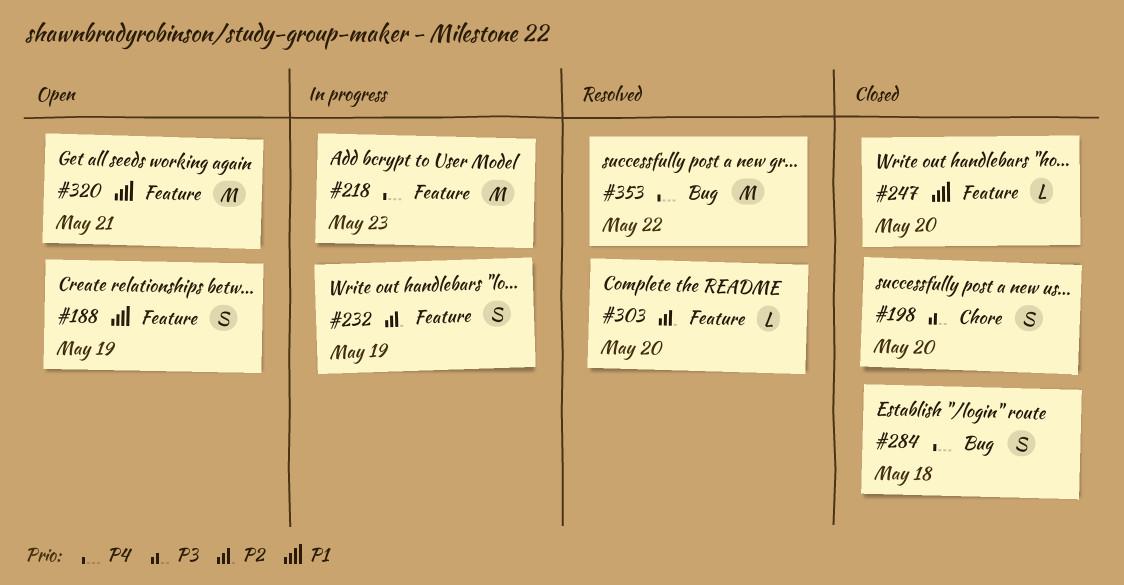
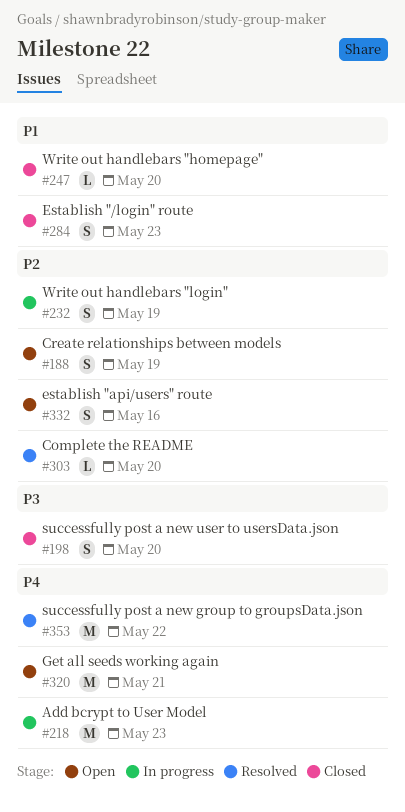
#188, priority: P1 -> P2
#284, priority: P4 -> P1
#284, due: May 18 -> May 23
#320, priority: P1 -> P4
#332: none -> present

